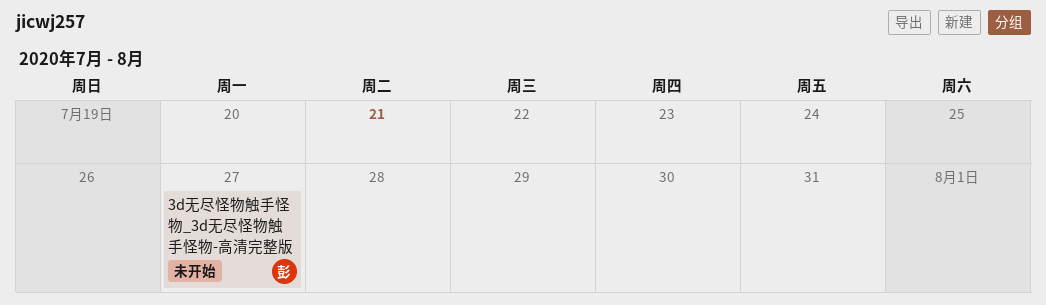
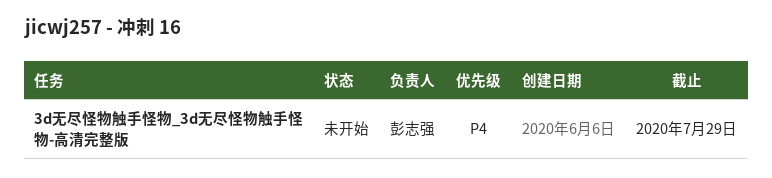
3d无尽怪物触手怪物_3d无尽怪物触手怪物-高清完整版, due: Jul 27 -> Jul 29

